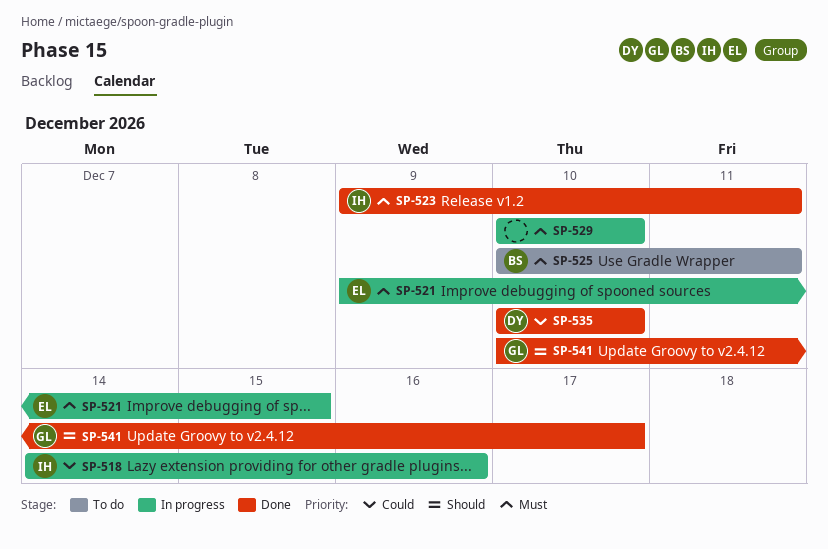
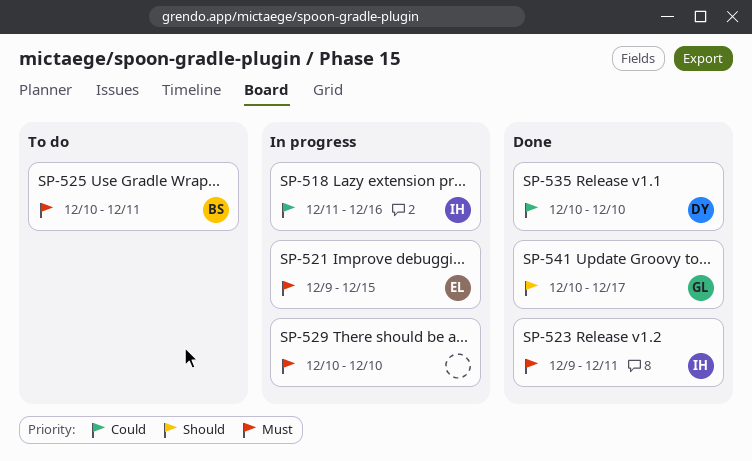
SP-518, start: Dec 14 -> Dec 11

